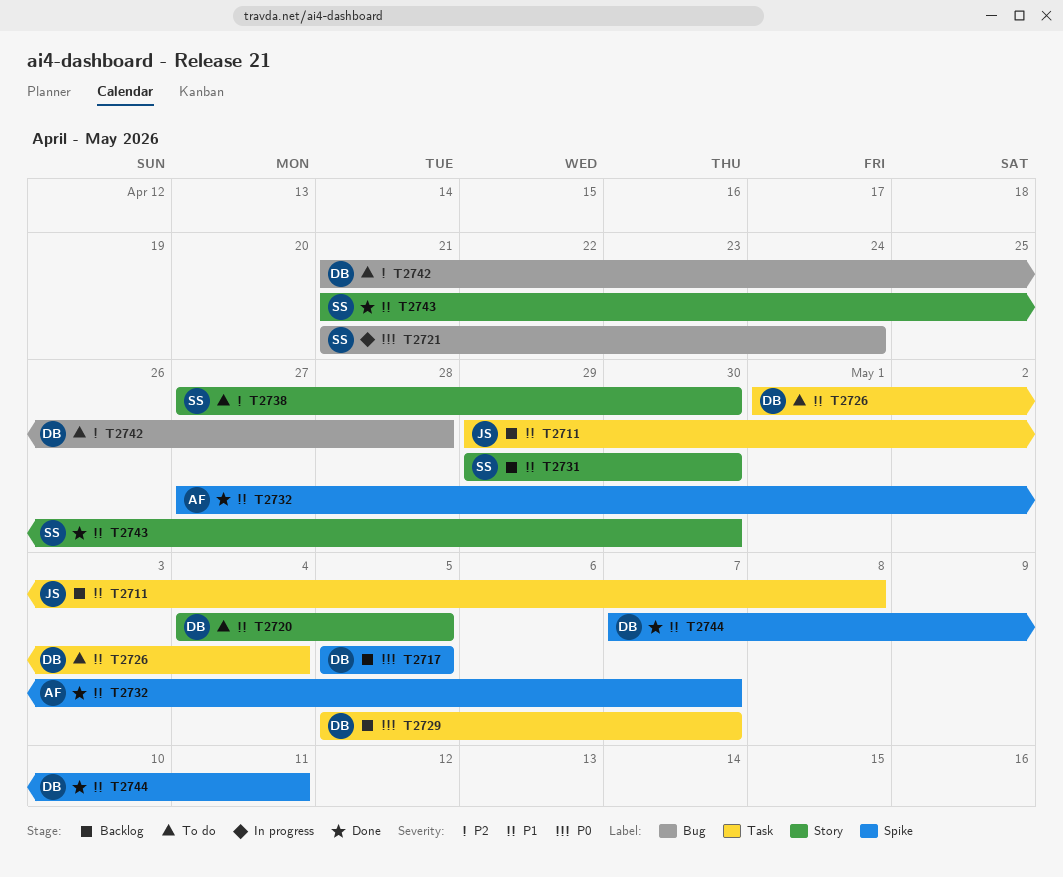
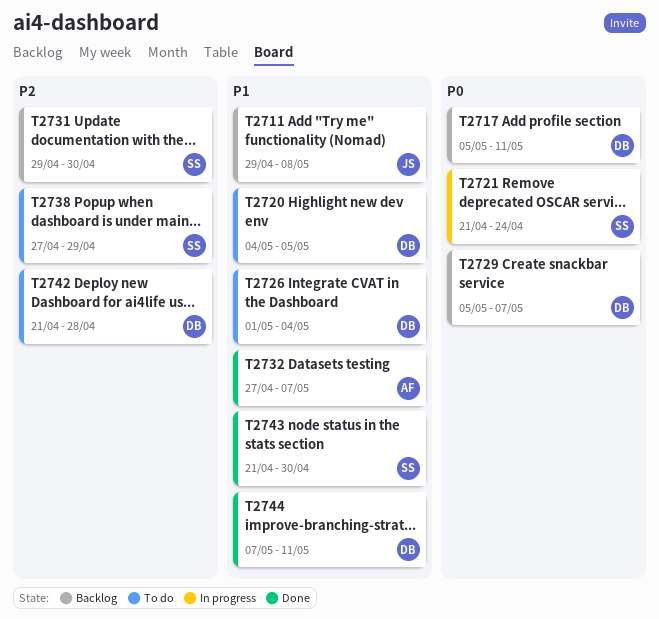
T2717, due: May 5 -> May 11
T2731, priority: P1 -> P2
T2738, due: Apr 30 -> Apr 29

